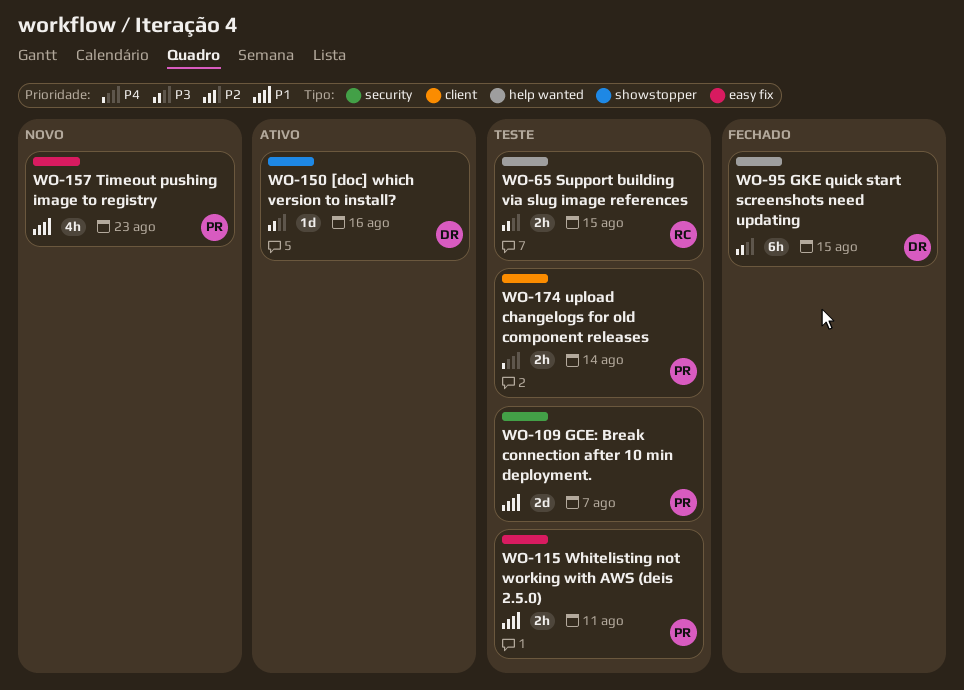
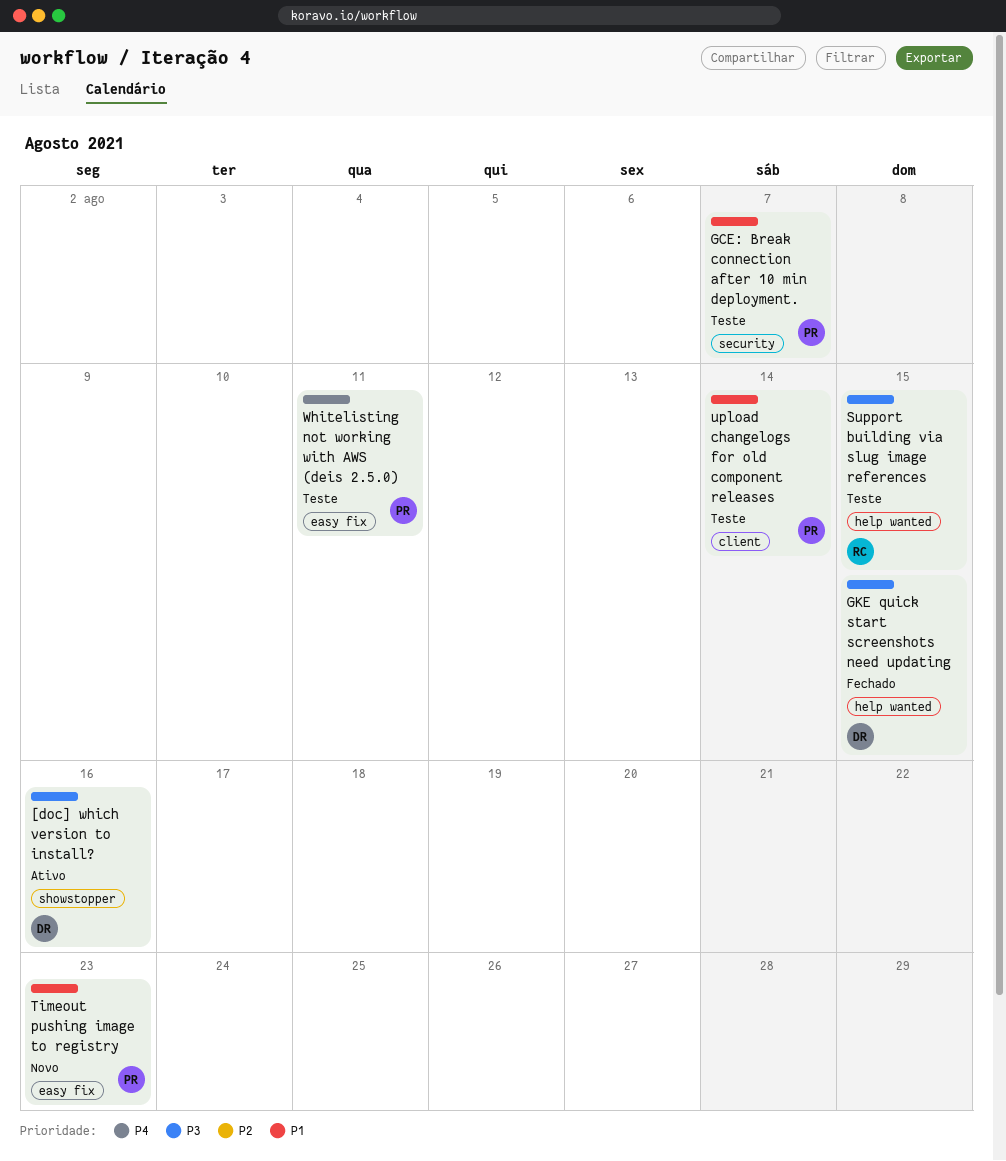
upload changelogs for old component releases, priority: P4 -> P1
Whitelisting not working with AWS (deis 2.5.0), priority: P1 -> P4

